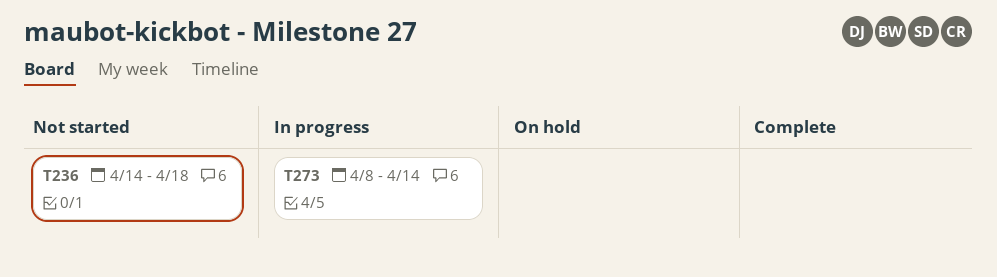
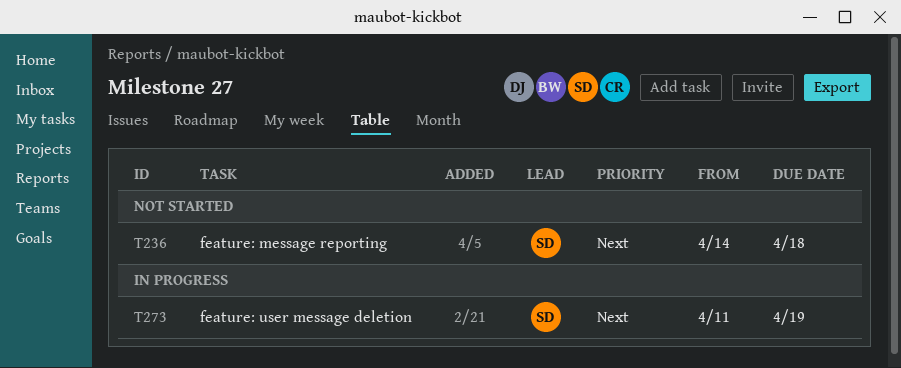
T273, start: Apr 8 -> Apr 11
T273, due: Apr 14 -> Apr 19

